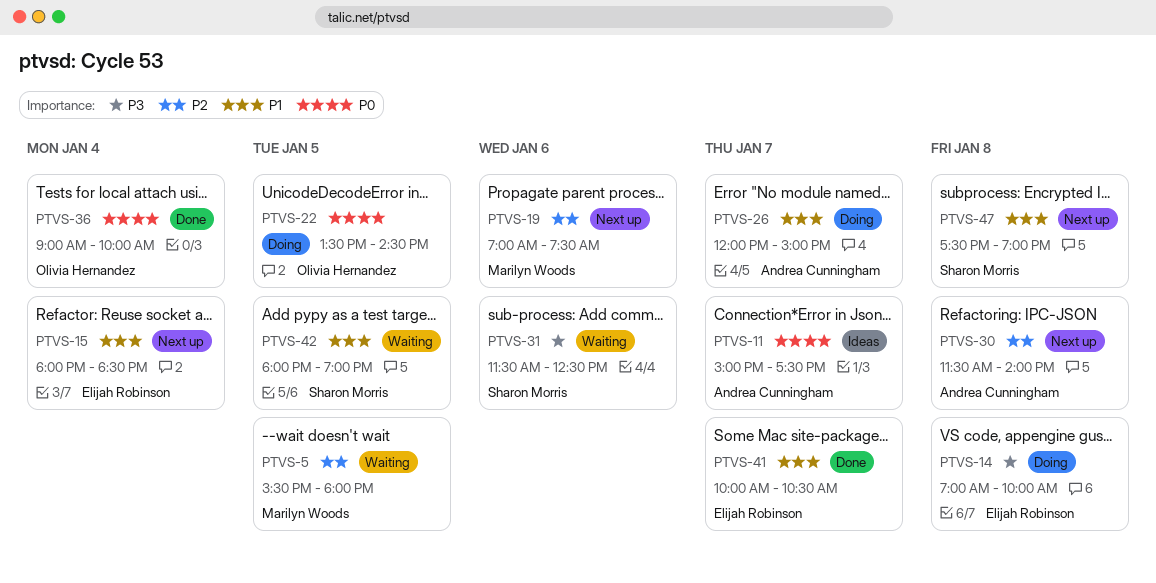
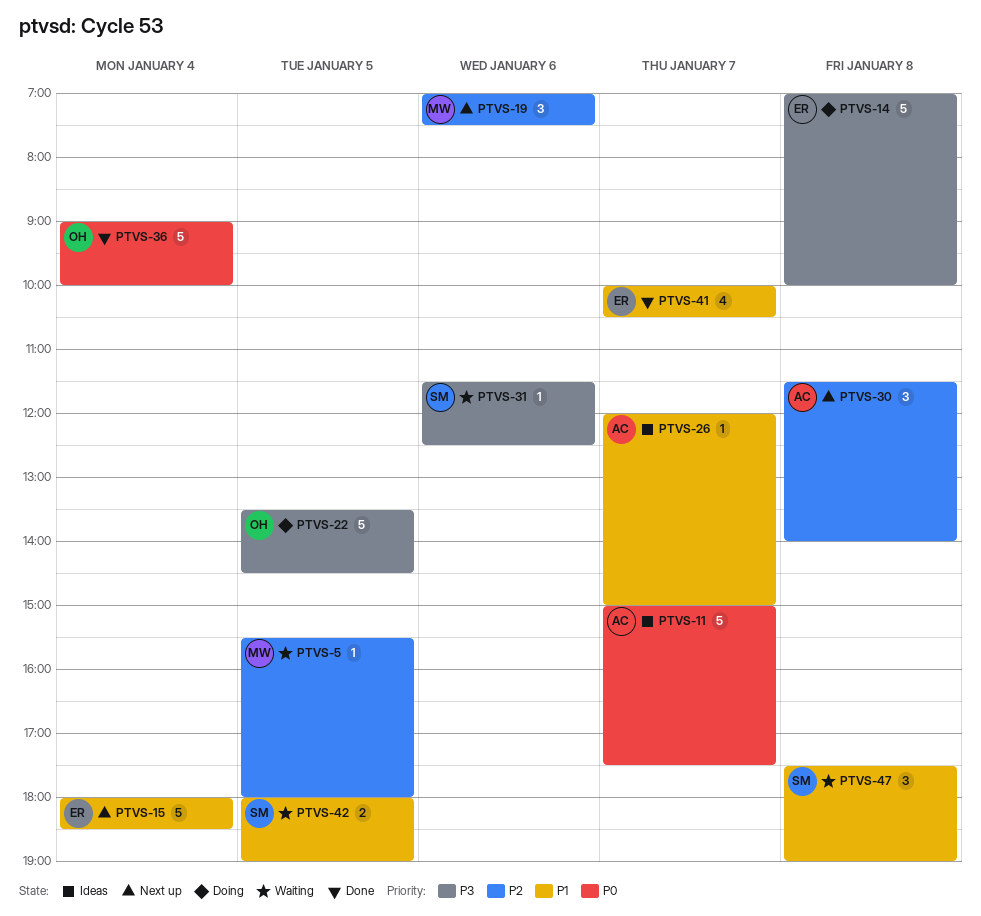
PTVS-22, priority: P0 -> P3
PTVS-26, status: Doing -> Ideas
PTVS-47, status: Next up -> Waiting

